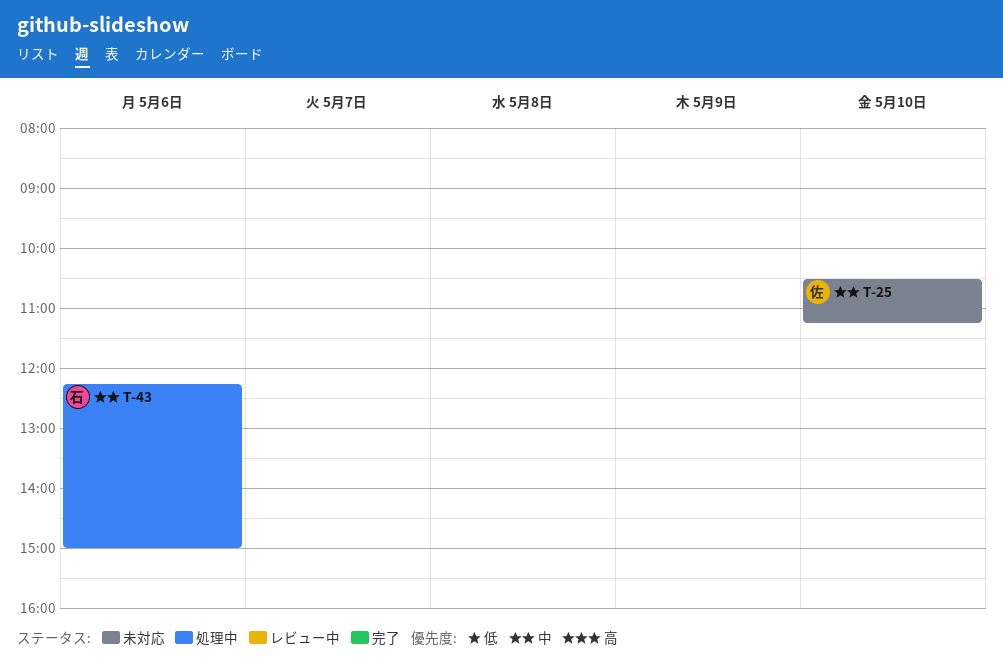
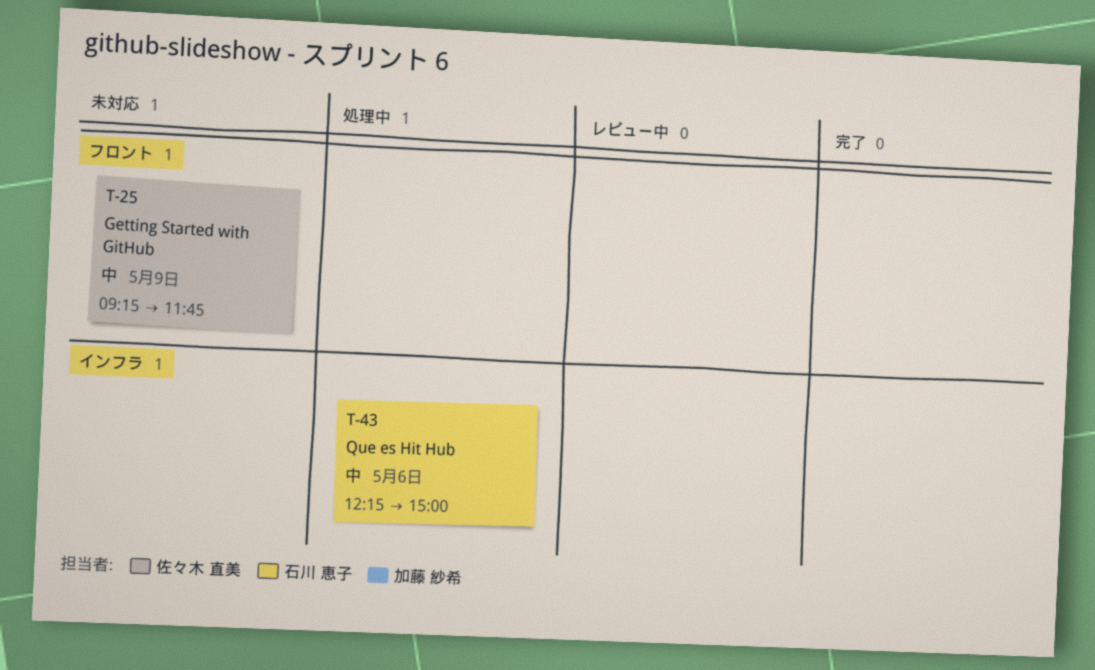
T-25, day: May 10 -> May 9
T-25, begins: 10:30 -> 09:15
T-25, ends: 11:15 -> 11:45

